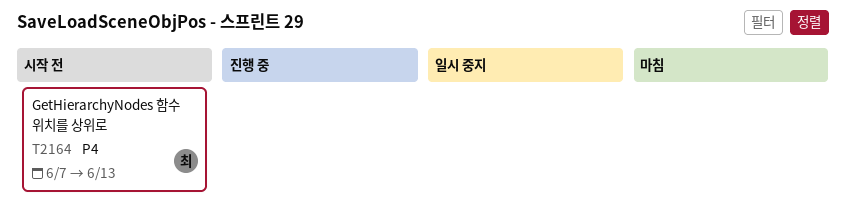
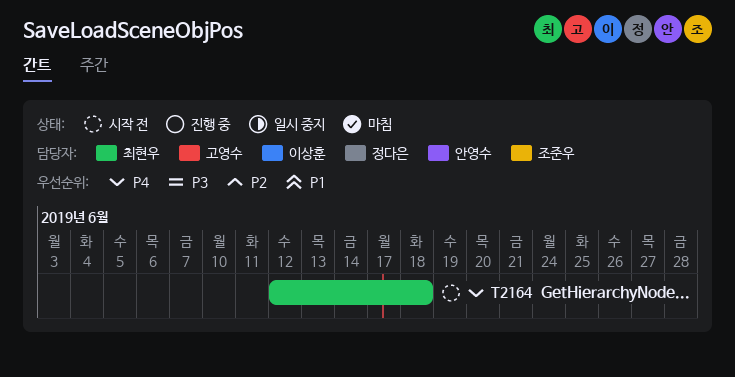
T2164, start: Jun 7 -> Jun 12
T2164, due: Jun 13 -> Jun 18

